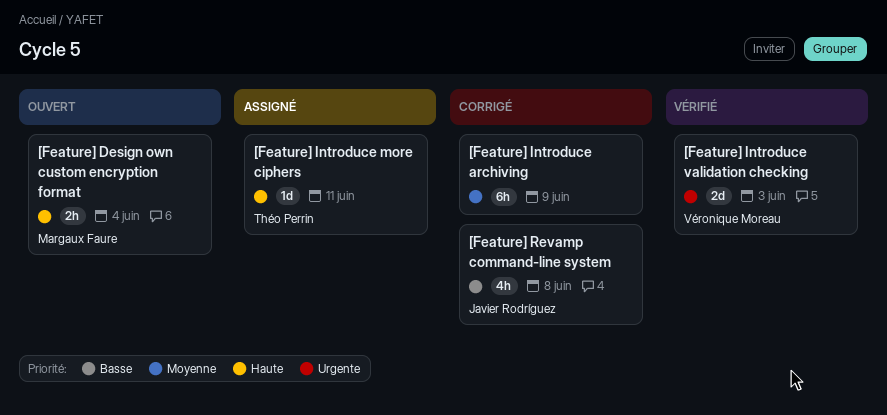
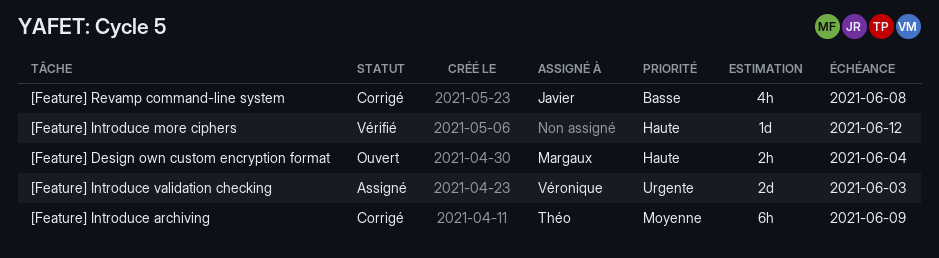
[Feature] Introduce archiving, owner: none -> Théo Perrin
[Feature] Introduce more ciphers, status: Assigné -> Vérifié
[Feature] Introduce more ciphers, owner: Théo Perrin -> none
[Feature] Introduce more ciphers, due: Jun 11 -> Jun 12
[Feature] Introduce validation checking, status: Vérifié -> Assigné

